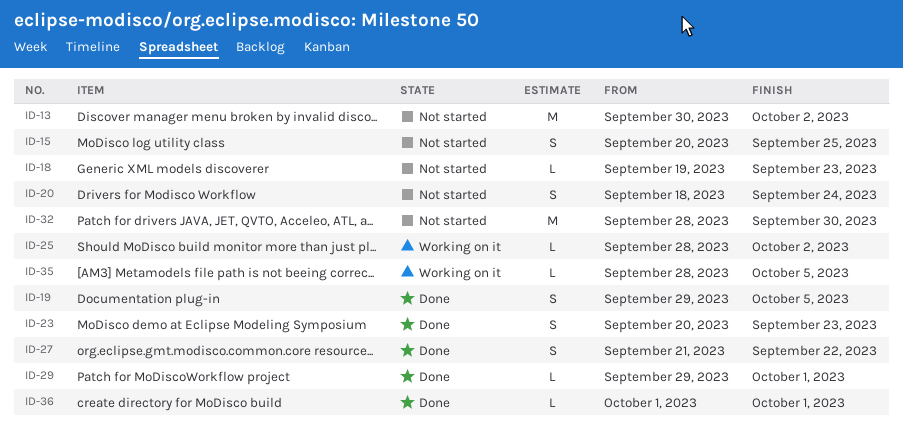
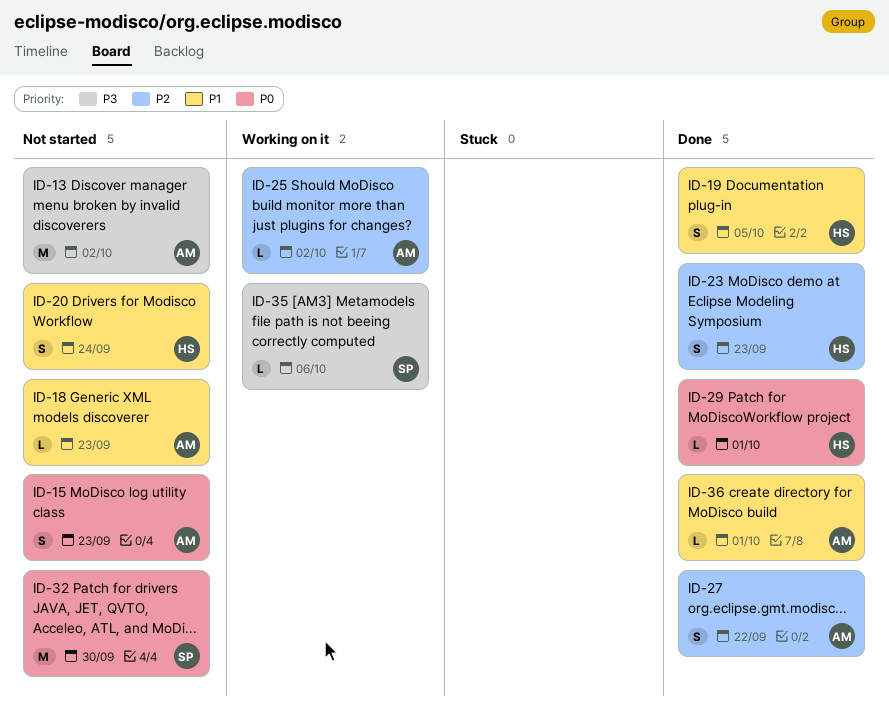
ID-15, due: Sep 25 -> Sep 23
ID-35, due: Oct 5 -> Oct 6

